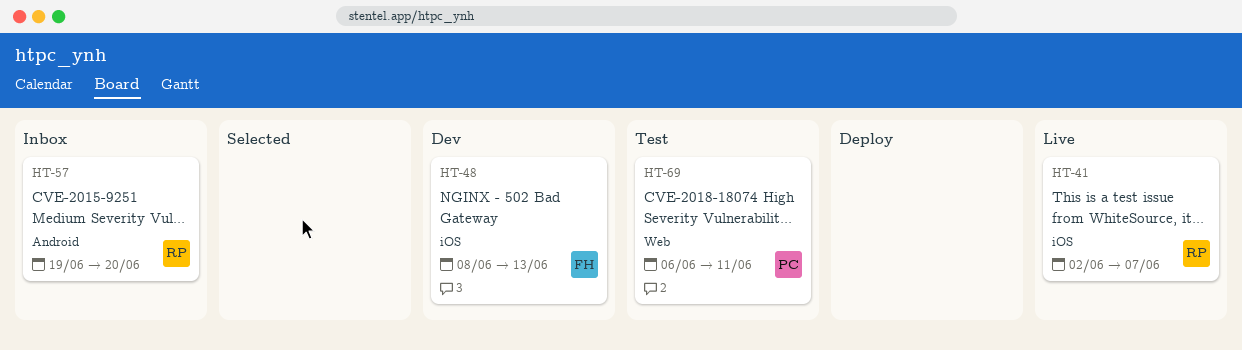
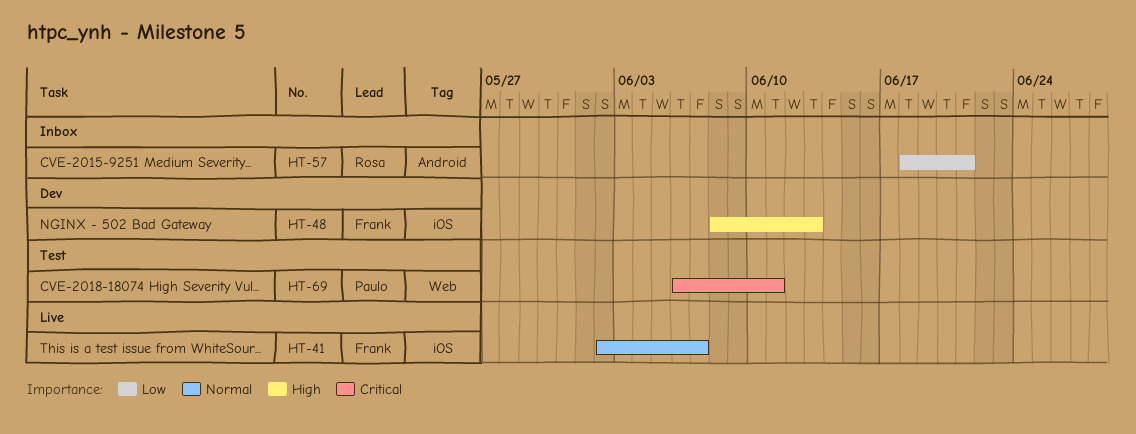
HT-41, owner: Rosa -> Frank
HT-57, start: Jun 19 -> Jun 18
HT-57, due: Jun 20 -> Jun 21

